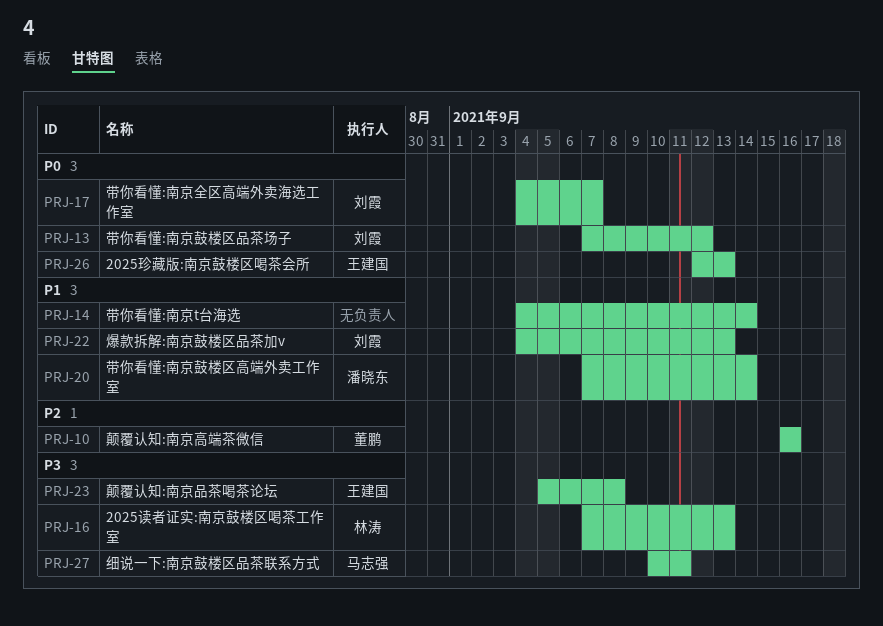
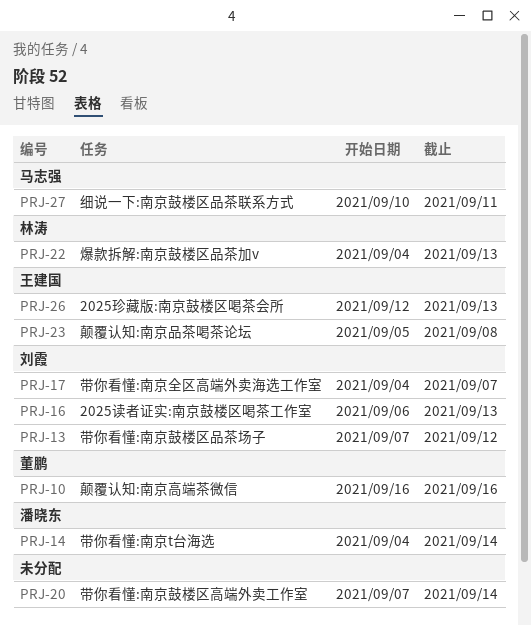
PRJ-14, owner: none -> 潘晓东
PRJ-16, owner: 林涛 -> 刘霞
PRJ-16, start: Sep 7 -> Sep 6
PRJ-20, owner: 潘晓东 -> none
PRJ-22, owner: 刘霞 -> 林涛

